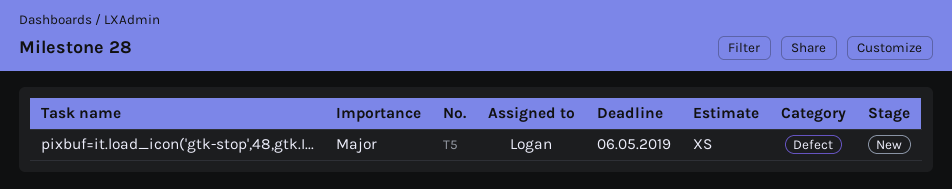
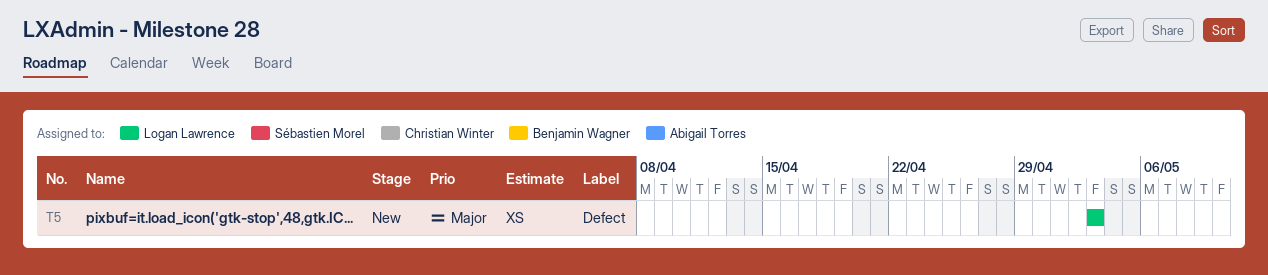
T5, due: May 6 -> May 3

